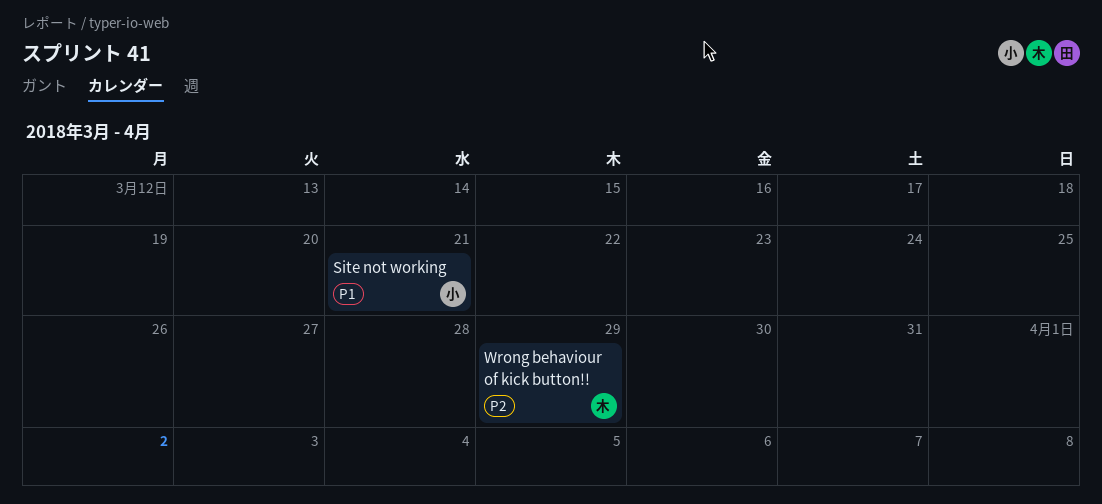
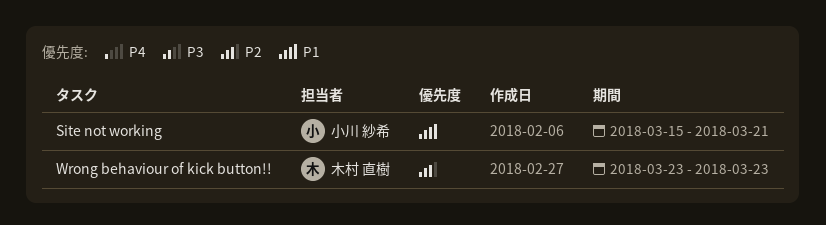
Wrong behaviour of kick button!!, due: Mar 29 -> Mar 23

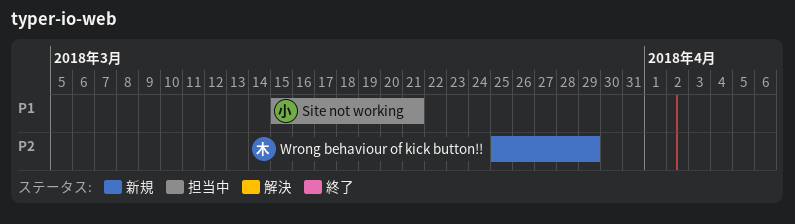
Wrong behaviour of kick button!!, start: Mar 23 -> Mar 25
Wrong behaviour of kick button!!, due: Mar 23 -> Mar 29

